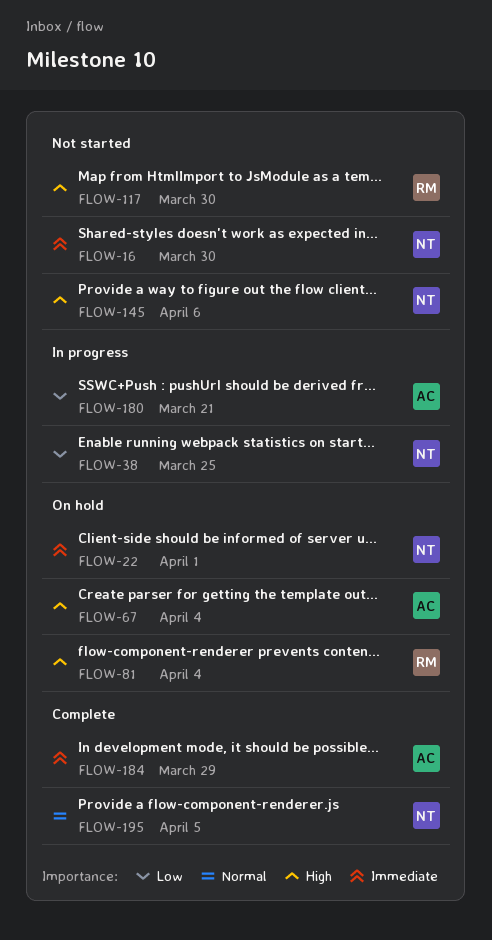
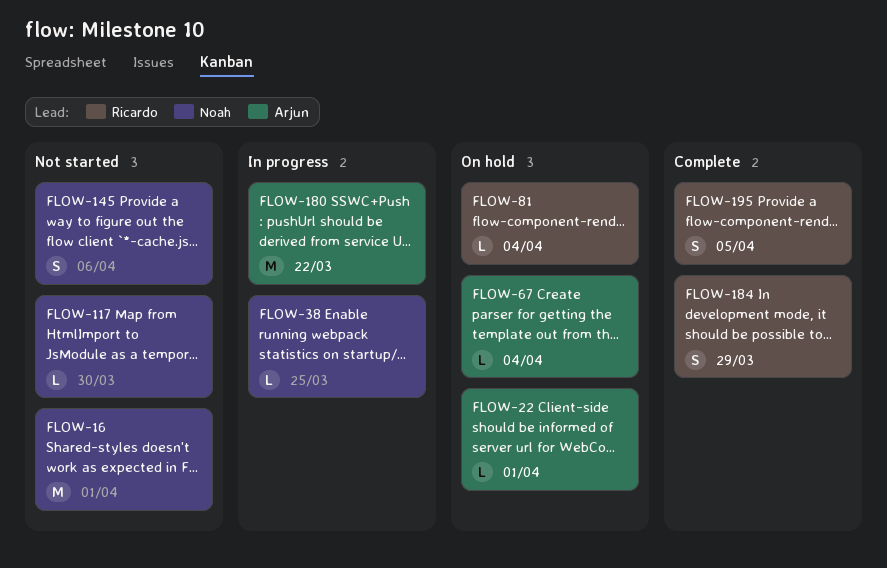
FLOW-16, due: Mar 30 -> Apr 1
FLOW-22, owner: Noah -> Arjun
FLOW-117, owner: Ricardo -> Noah
FLOW-180, due: Mar 21 -> Mar 22
FLOW-184, owner: Arjun -> Ricardo
FLOW-195, owner: Noah -> Ricardo

